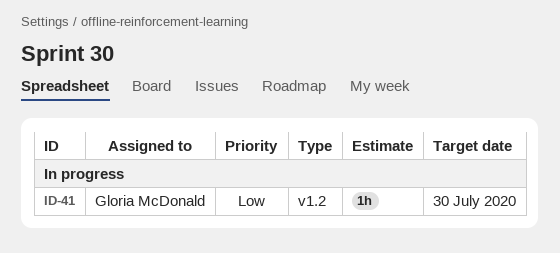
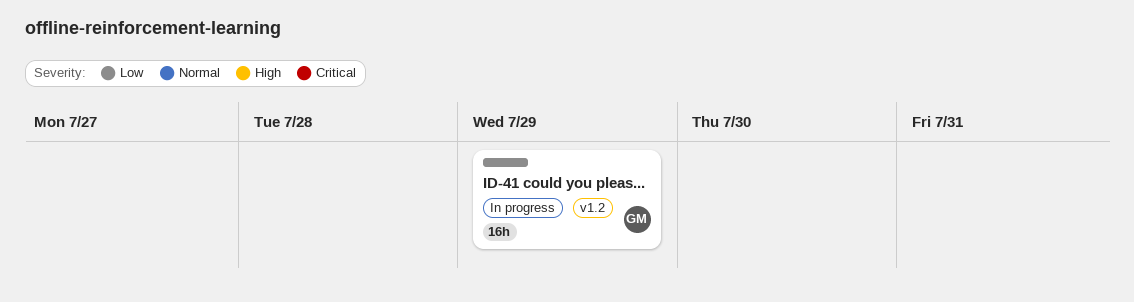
ID-41, estimate: 1h -> 16h
ID-41, due: Jul 30 -> Jul 29

